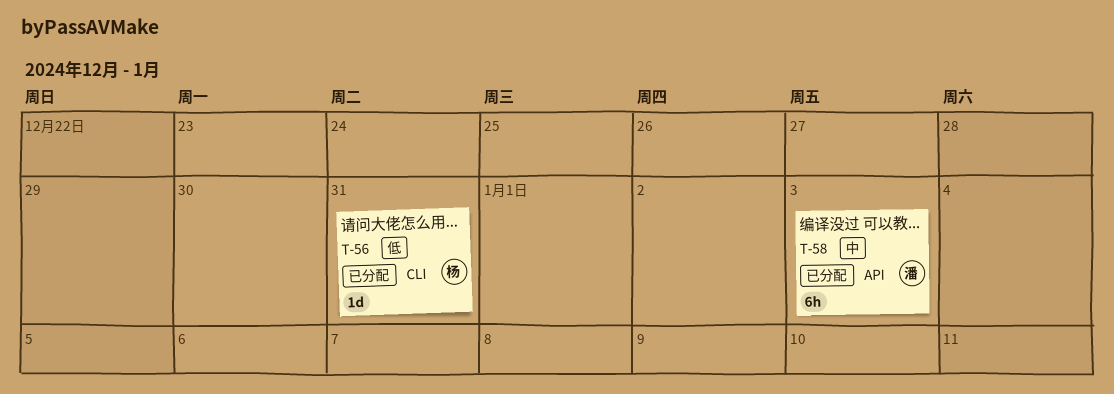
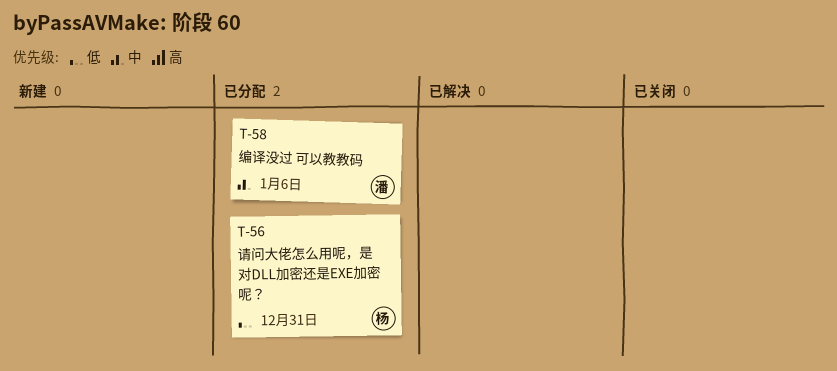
T-58, due: Jan 3 -> Jan 6

